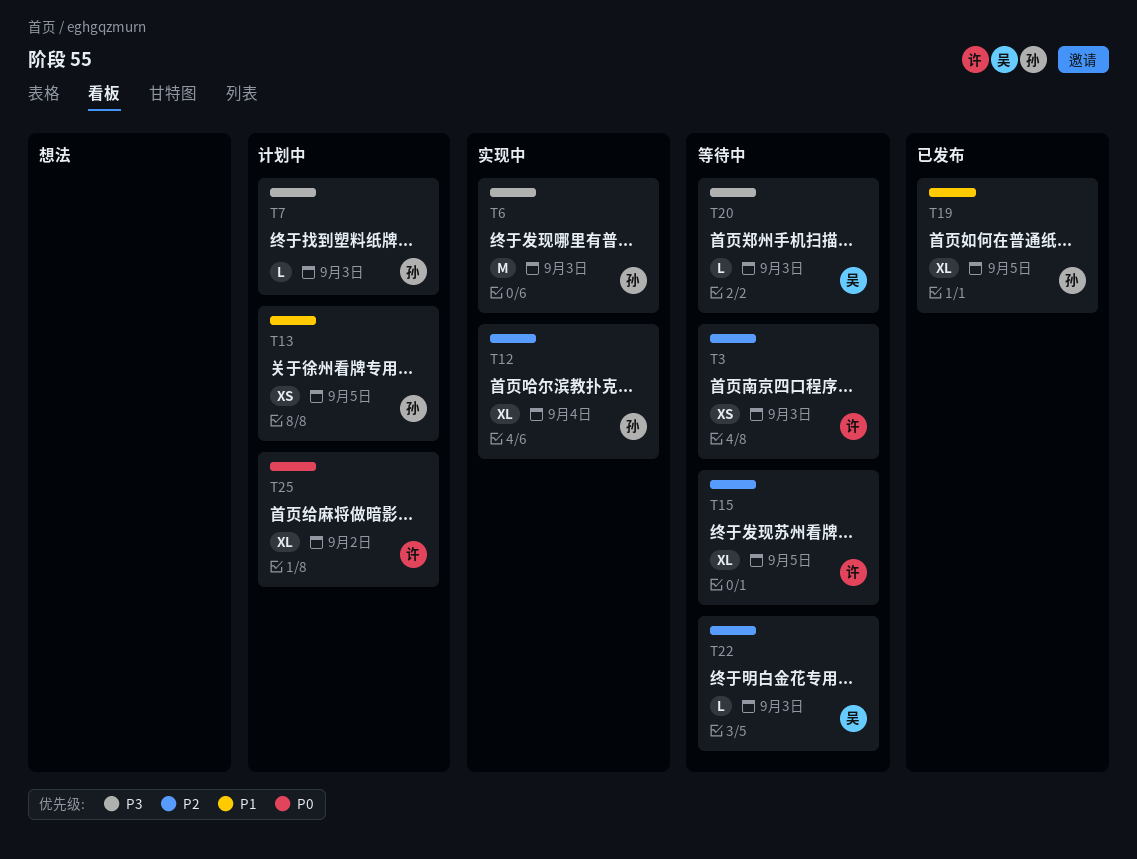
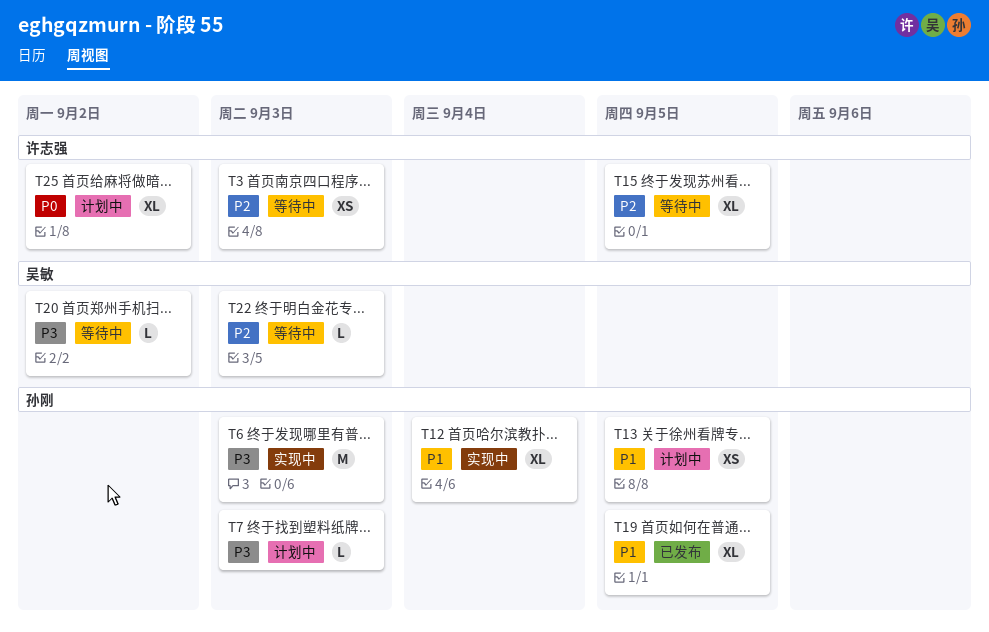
T12, priority: P2 -> P1
T20, due: Sep 3 -> Sep 2

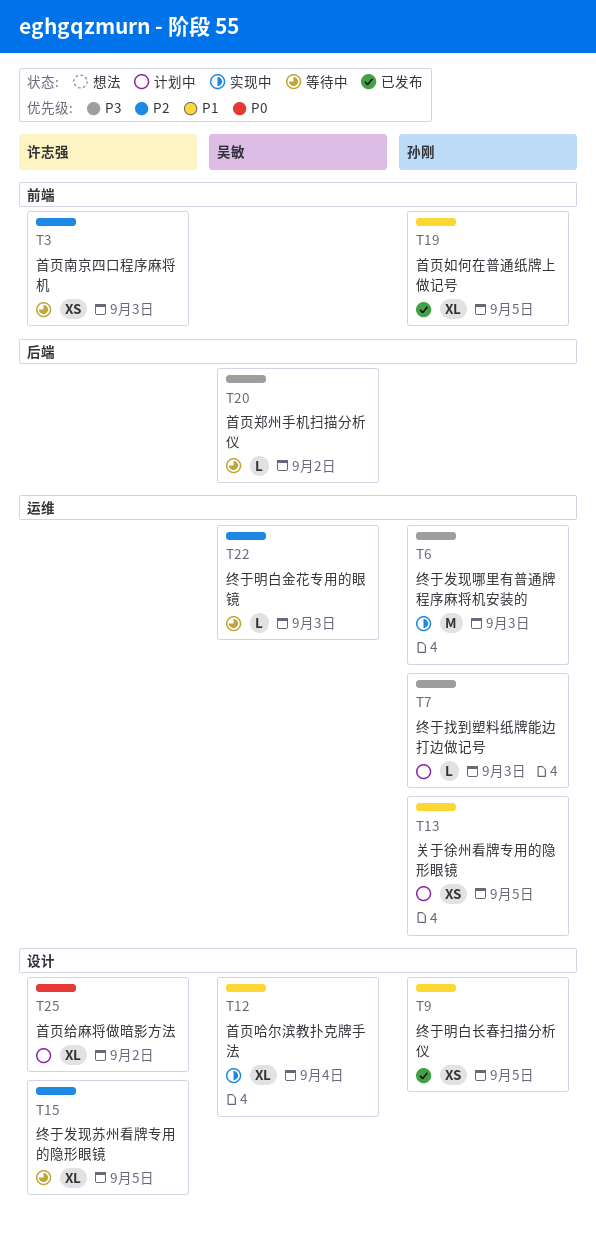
T9: none -> present
T12, owner: 孙刚 -> 吴敏

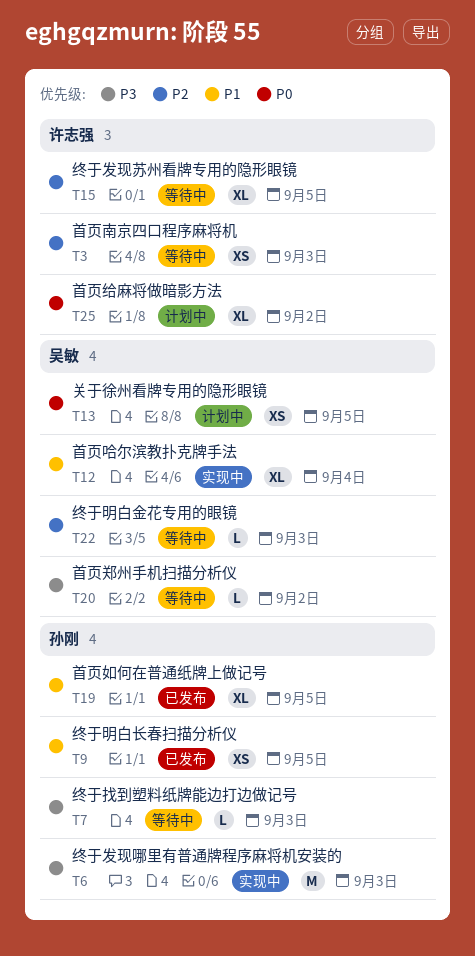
T7, status: 计划中 -> 等待中
T13, owner: 孙刚 -> 吴敏
T13, priority: P1 -> P0

